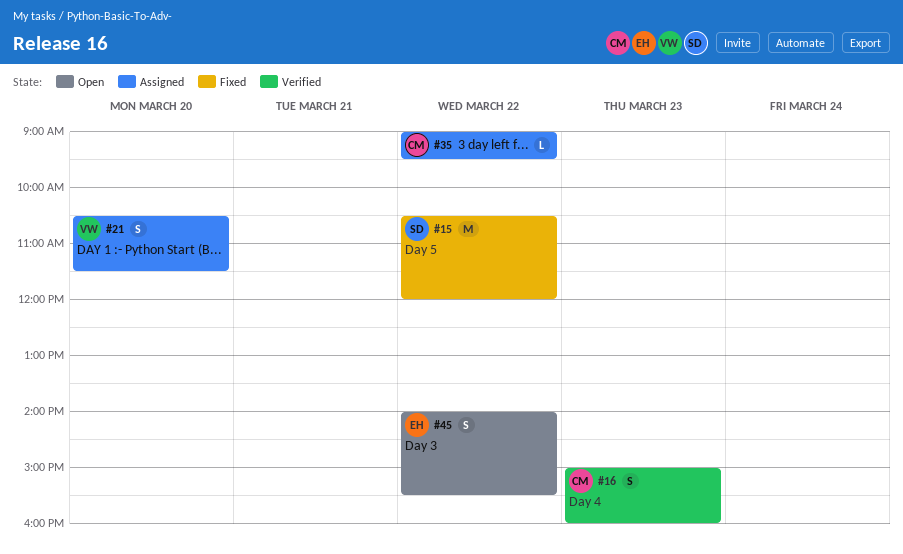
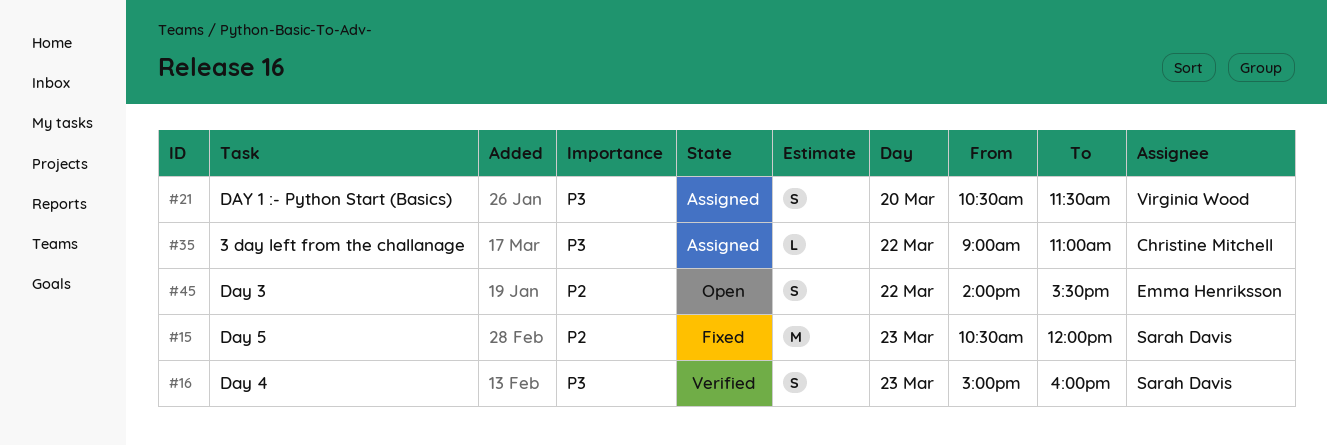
#15, day: Mar 22 -> Mar 23
#16, owner: Christine Mitchell -> Sarah Davis
#35, ends: 09:30 -> 11:00

